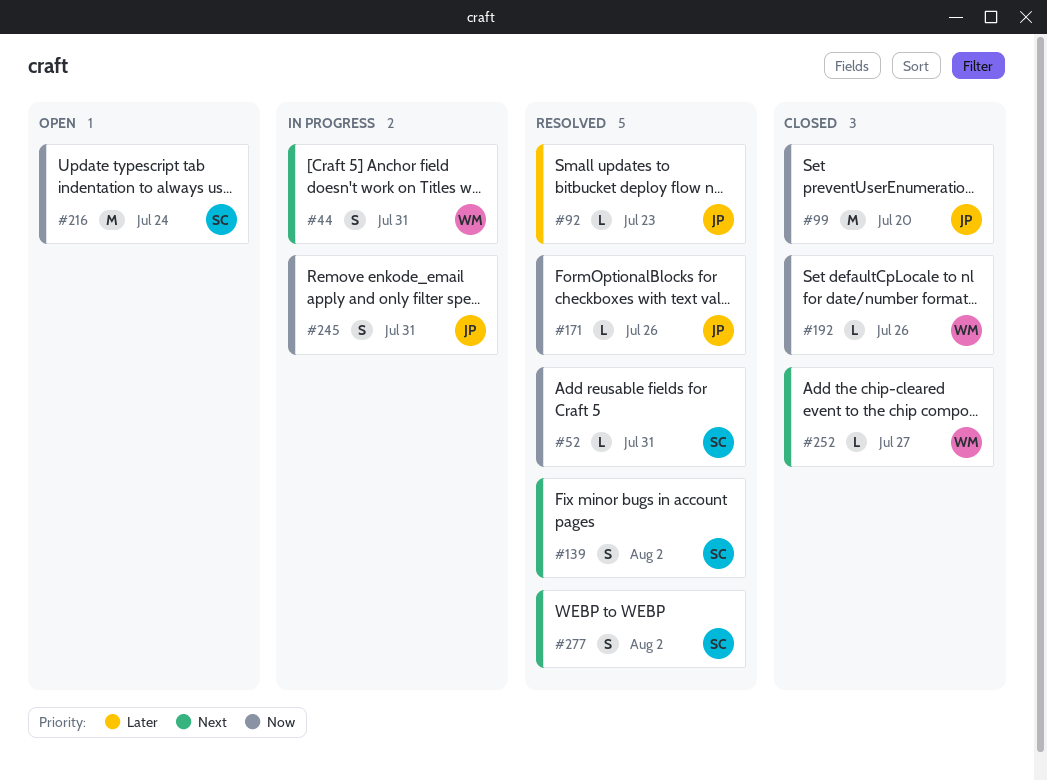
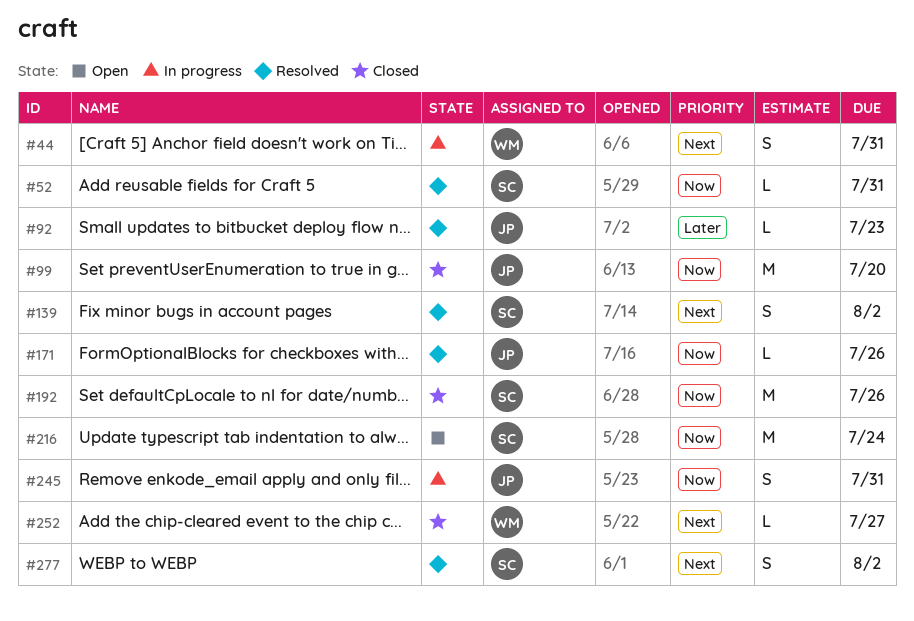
#192, owner: WM -> SC
#192, estimate: L -> M

